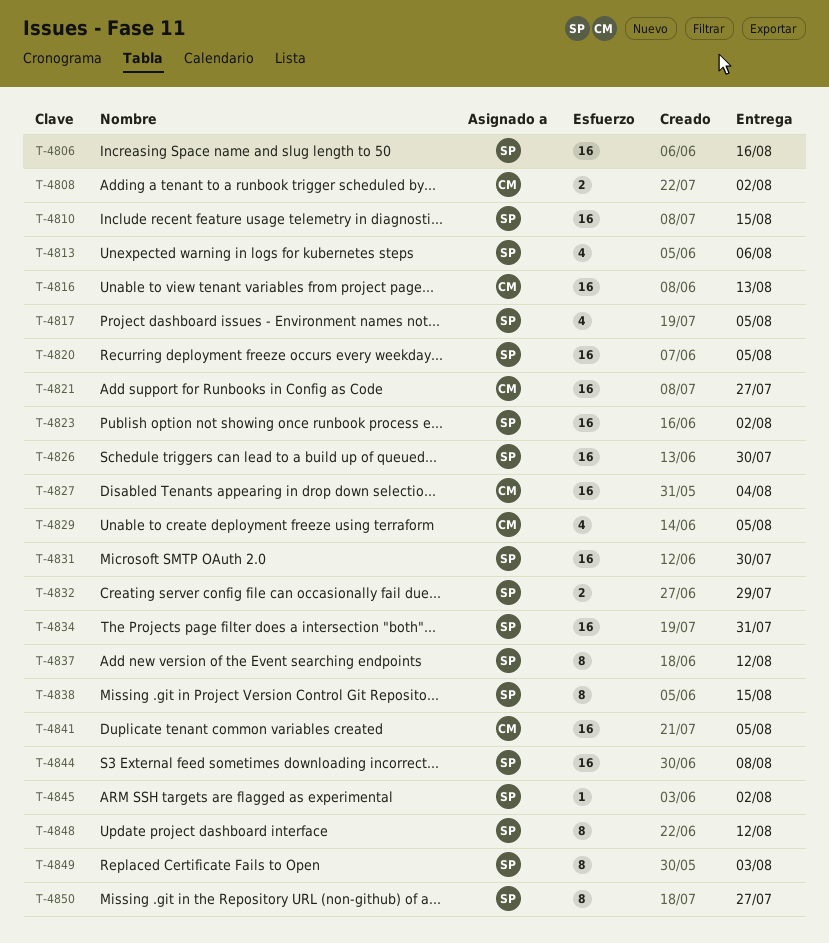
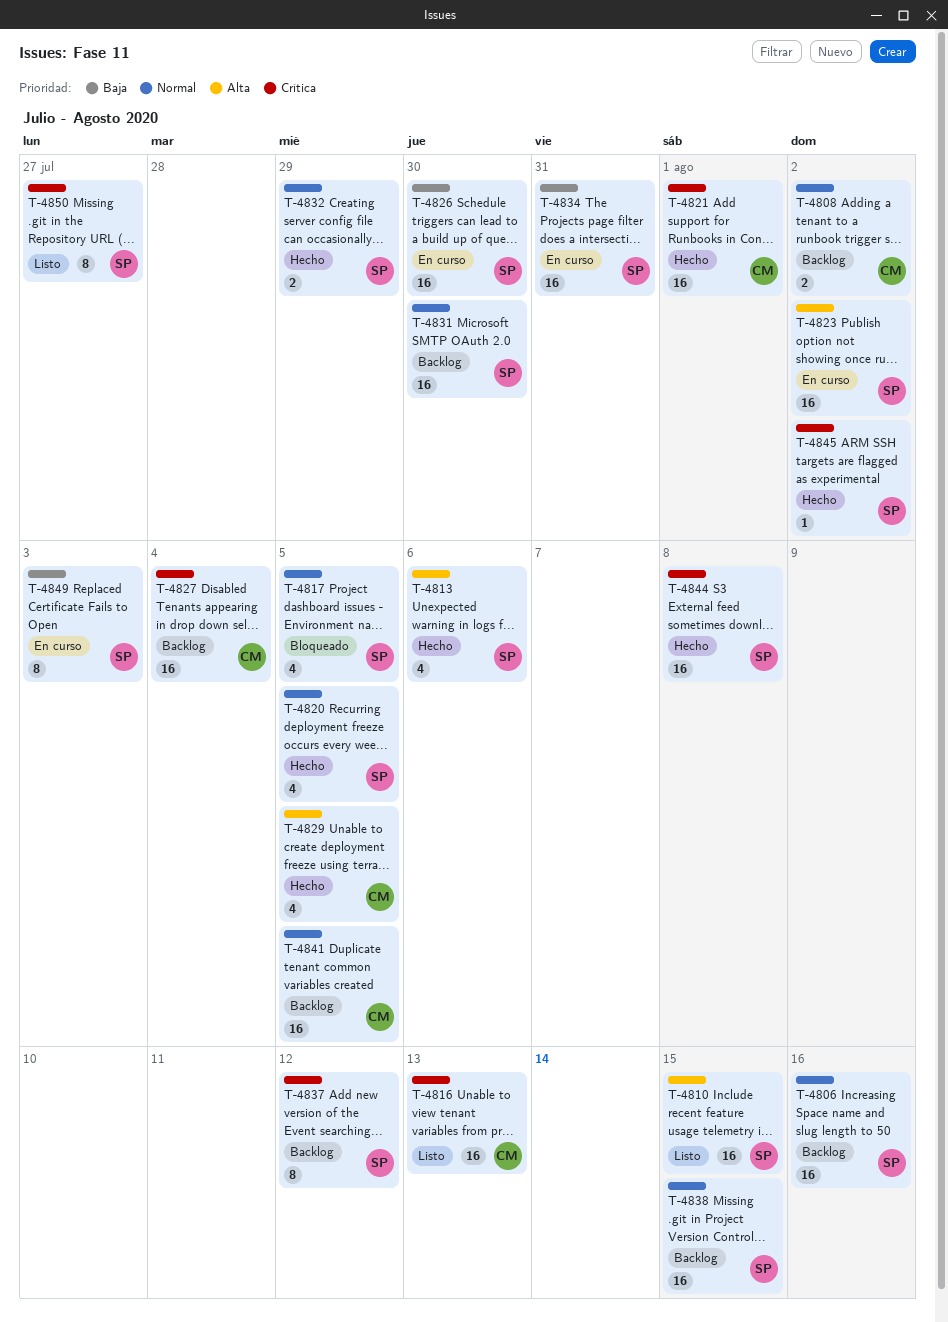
T-4820, estimate: 16 -> 4
T-4821, due: Jul 27 -> Aug 1
T-4838, estimate: 8 -> 16
T-4848: present -> none

